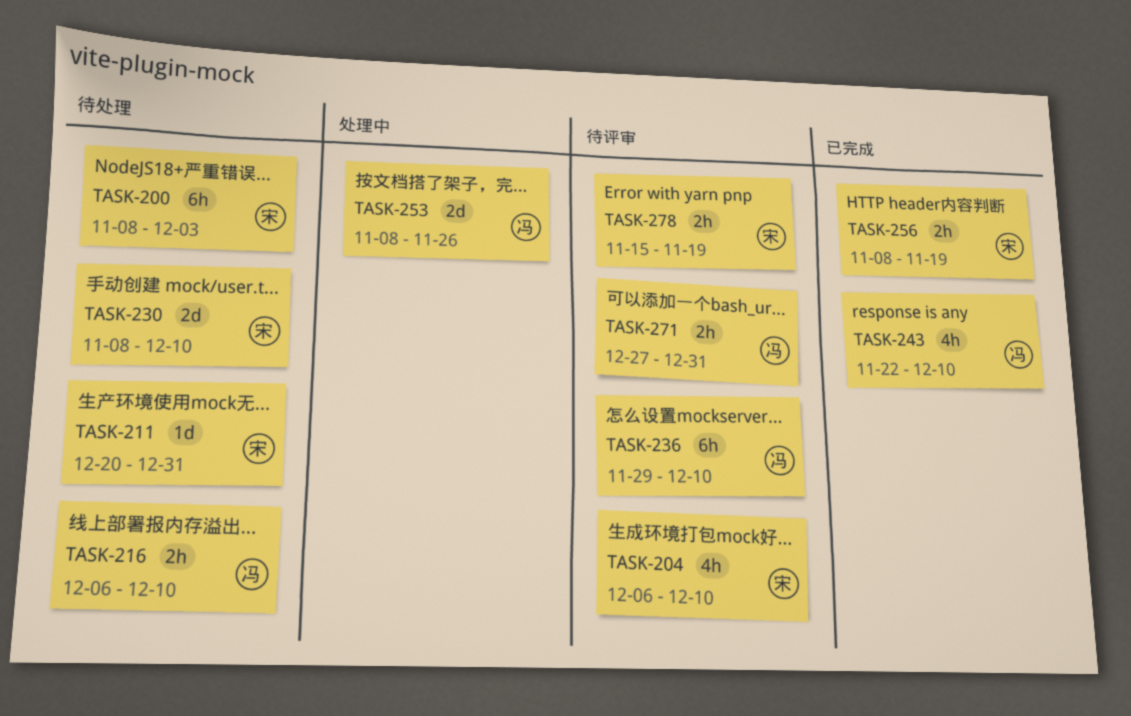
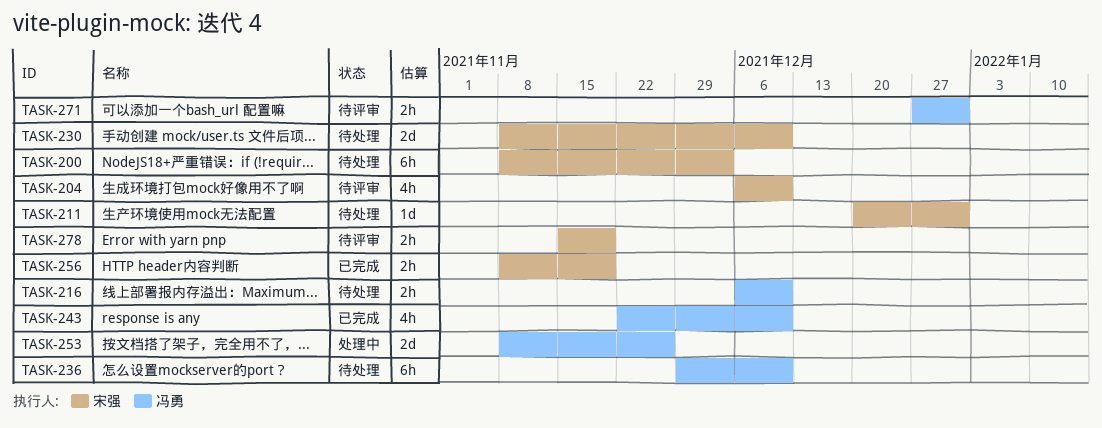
TASK-236, status: 待评审 -> 待处理

